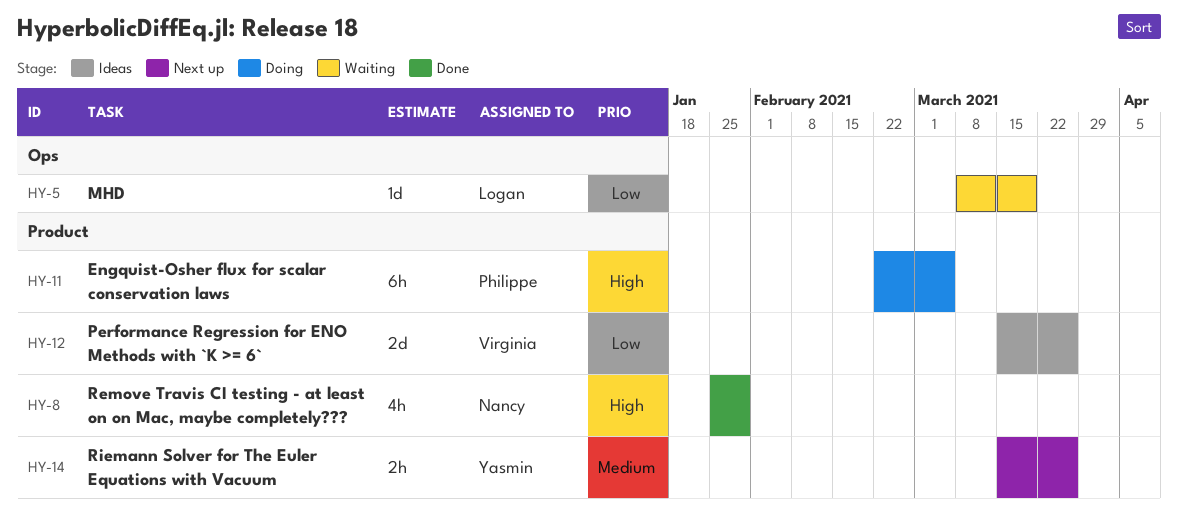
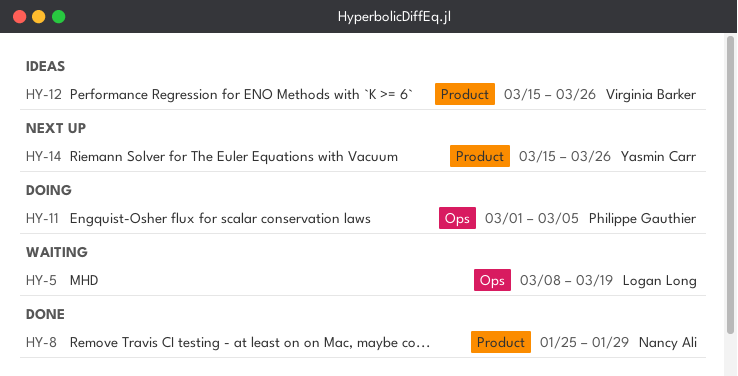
HY-11, label: Product -> Ops
HY-11, start: Feb 22 -> Mar 1

